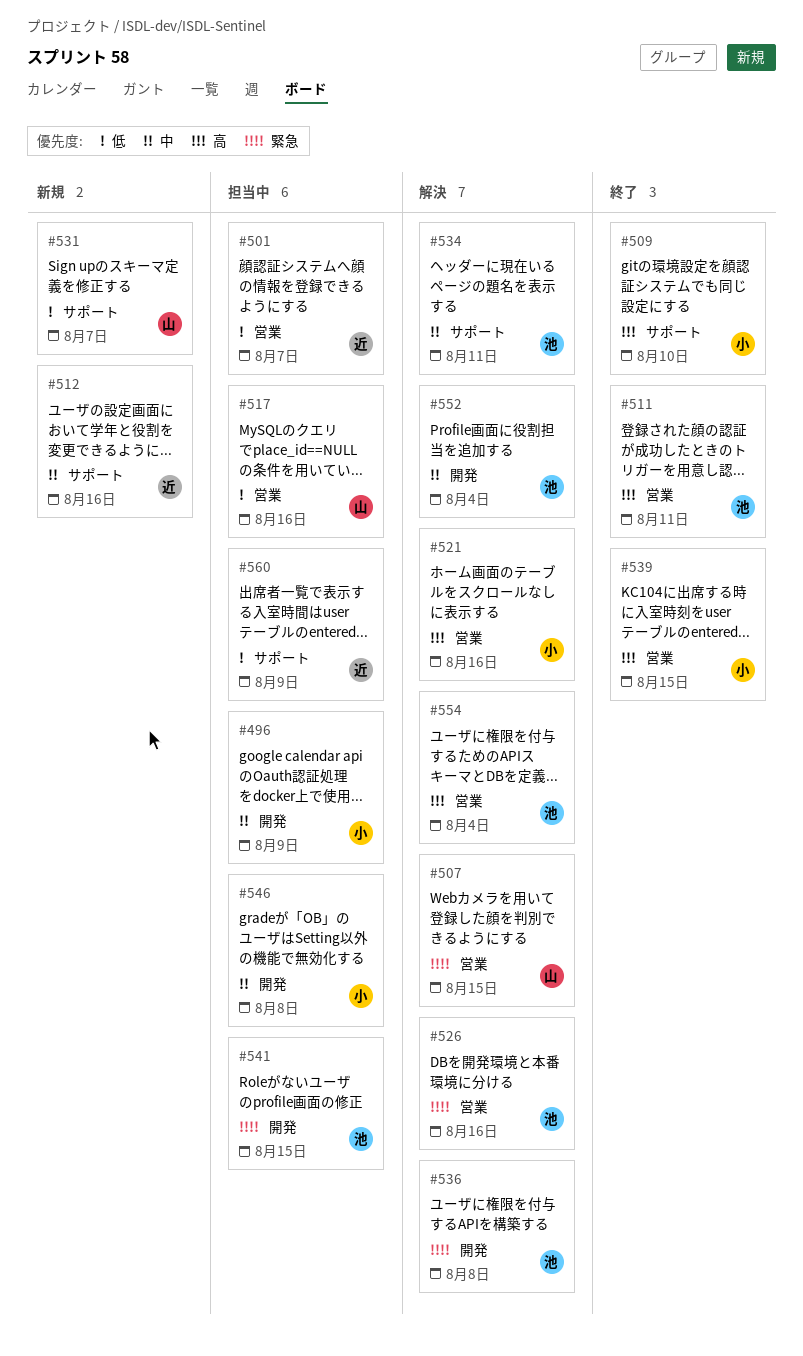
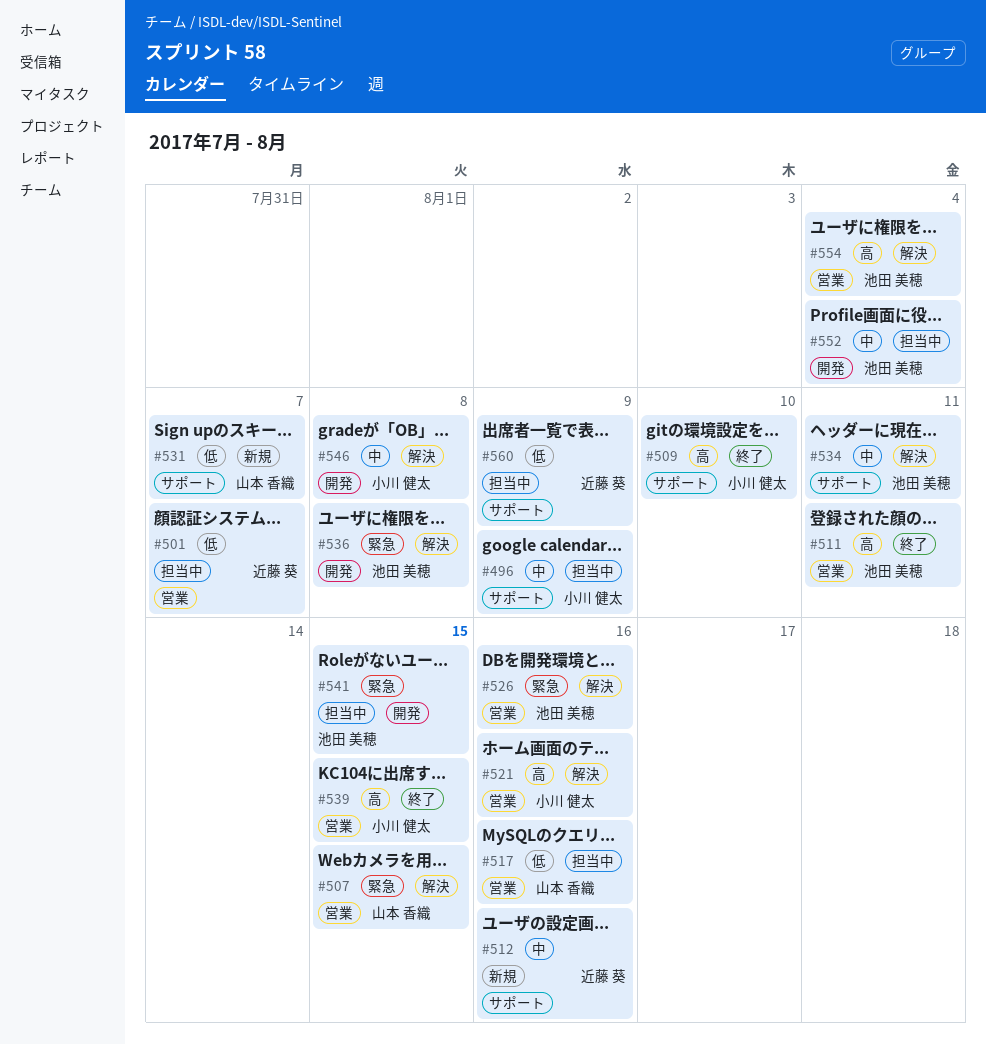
#496, label: 開発 -> サポート
#546, status: 担当中 -> 解決
#552, status: 解決 -> 担当中

